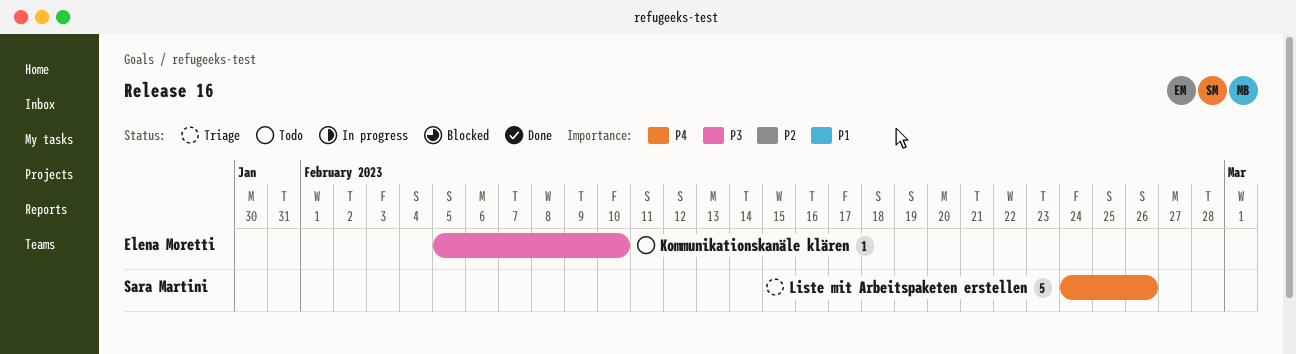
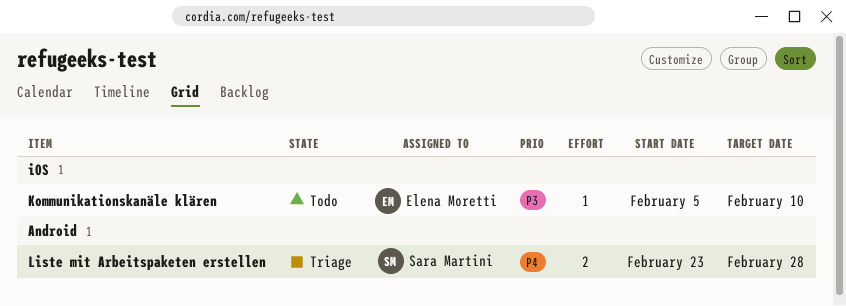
Liste mit Arbeitspaketen erstellen, estimate: 5 -> 2
Liste mit Arbeitspaketen erstellen, start: Feb 24 -> Feb 23
Liste mit Arbeitspaketen erstellen, due: Feb 26 -> Feb 28

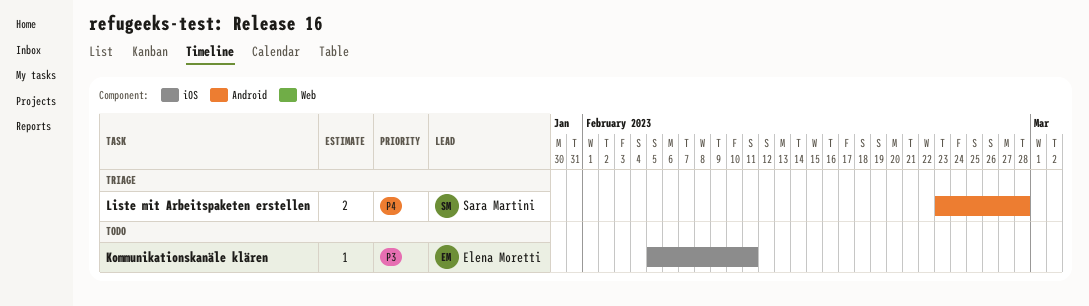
Kommunikationskanäle klären, due: Feb 10 -> Feb 11

